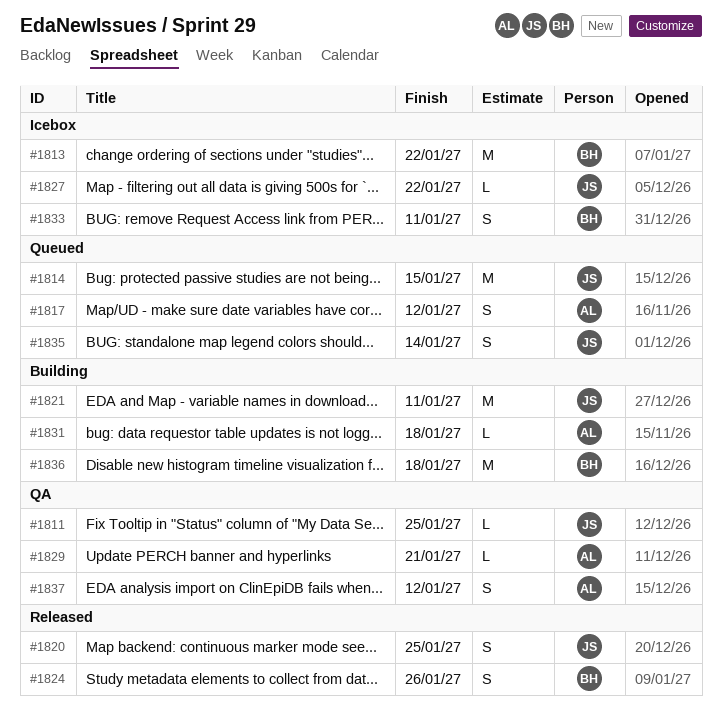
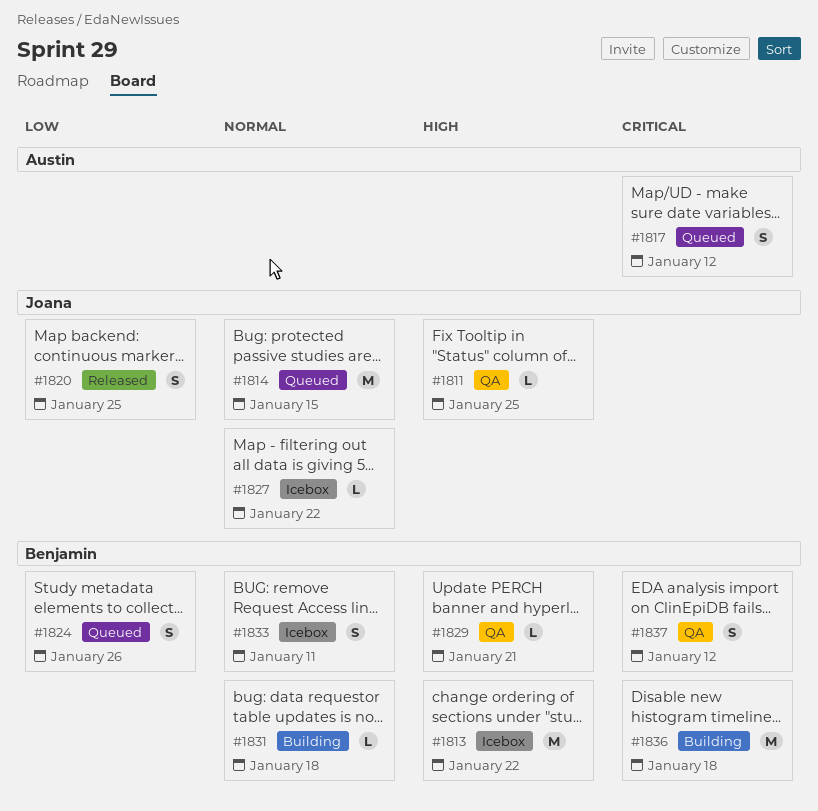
#1821: present -> none
#1824, status: Released -> Queued
#1829, owner: Austin -> Benjamin
#1831, owner: Austin -> Benjamin
#1835: present -> none
#1837, owner: Austin -> Benjamin

